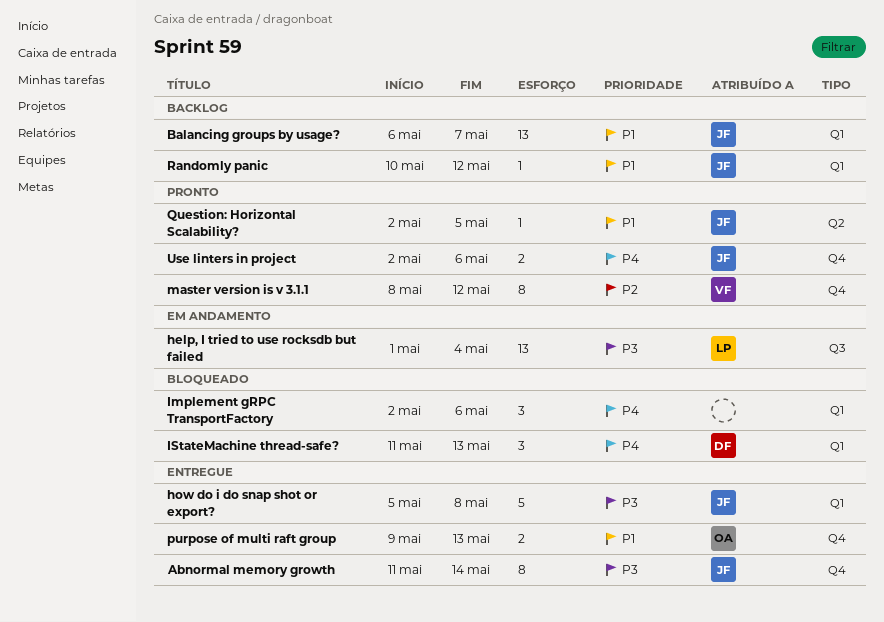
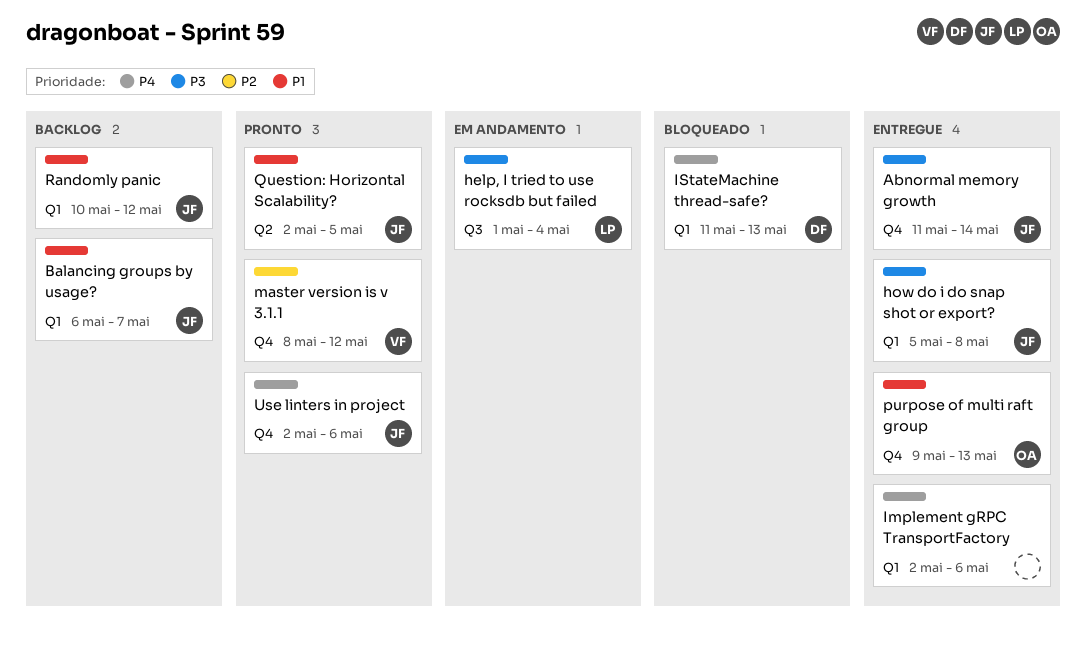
Implement gRPC TransportFactory, status: Bloqueado -> Entregue

